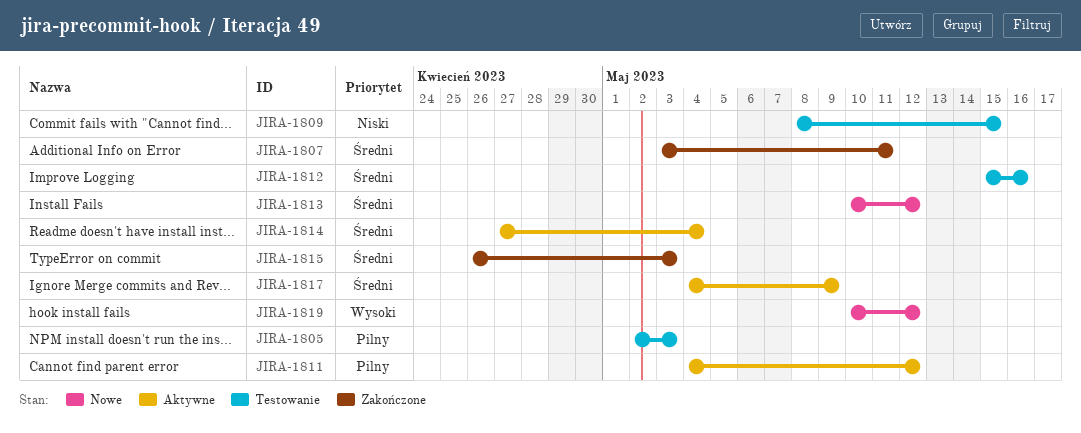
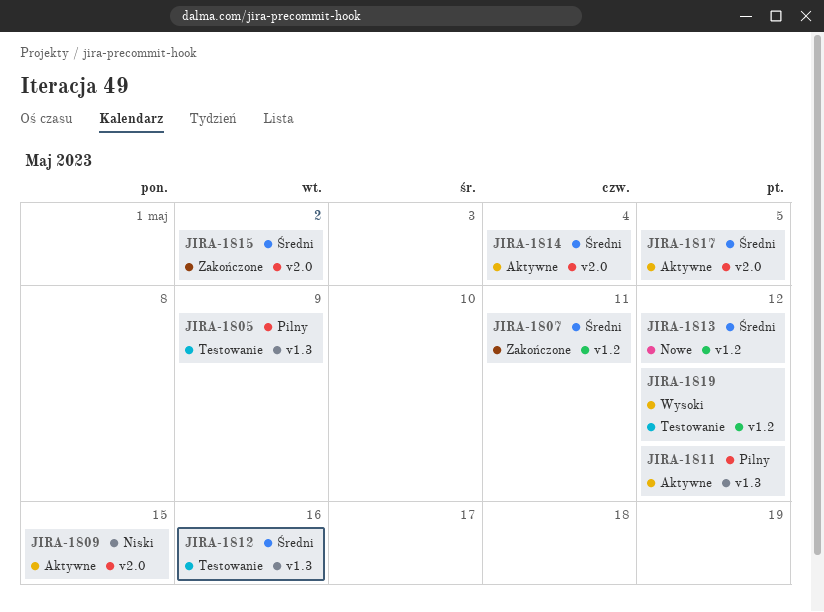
JIRA-1805, due: May 3 -> May 9
JIRA-1809, status: Testowanie -> Aktywne
JIRA-1815, due: May 3 -> May 2
JIRA-1817, due: May 9 -> May 5
JIRA-1819, status: Nowe -> Testowanie

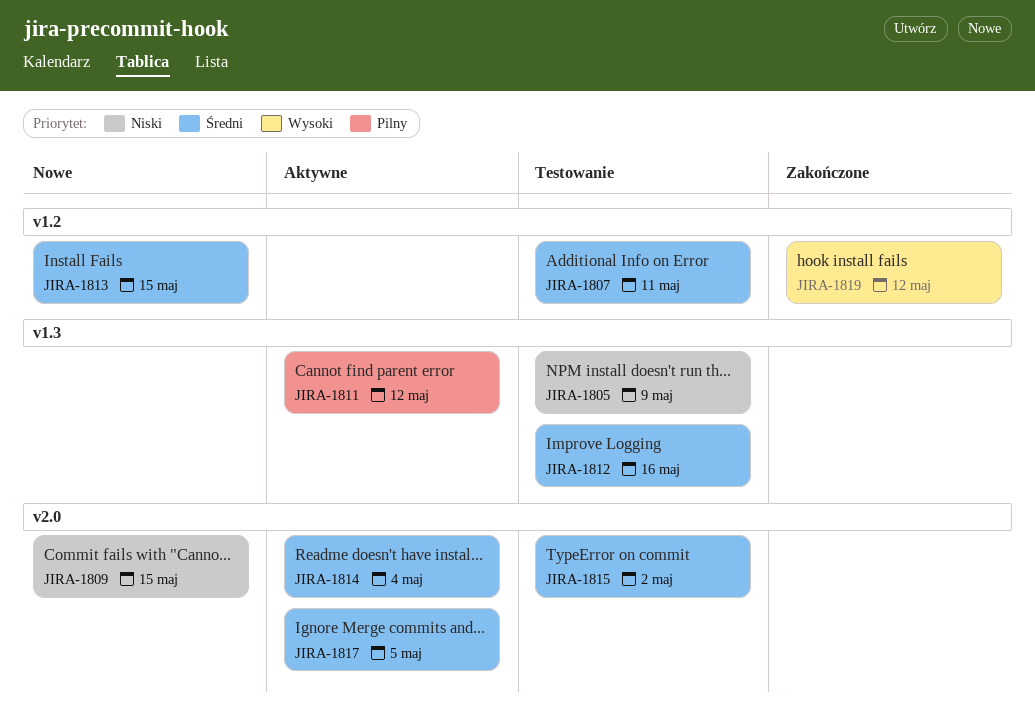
JIRA-1805, priority: Pilny -> Niski
JIRA-1807, status: Zakończone -> Testowanie
JIRA-1809, status: Aktywne -> Nowe
JIRA-1813, due: May 12 -> May 15
JIRA-1815, status: Zakończone -> Testowanie
JIRA-1819, status: Testowanie -> Zakończone

